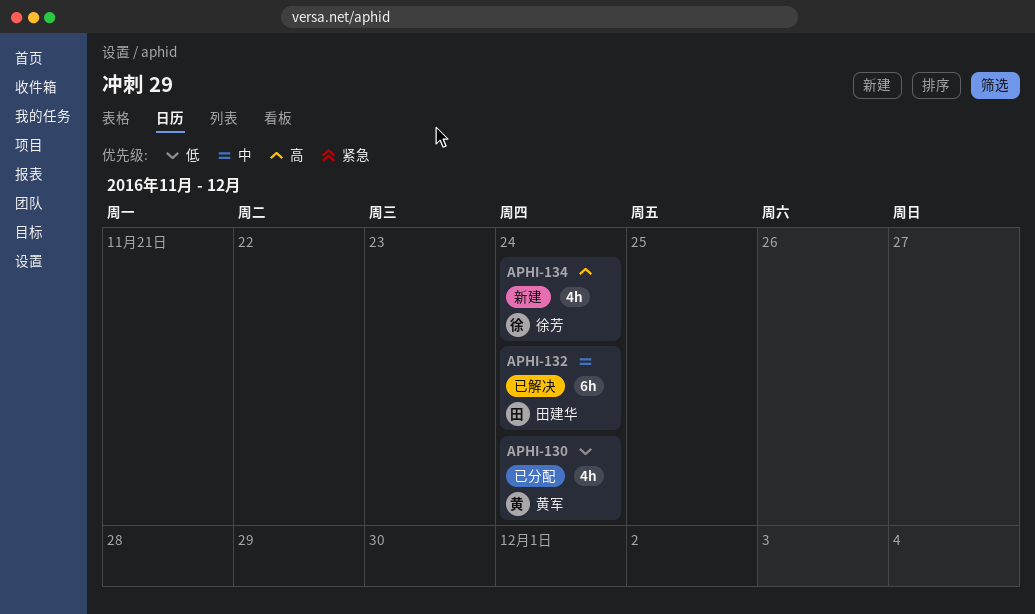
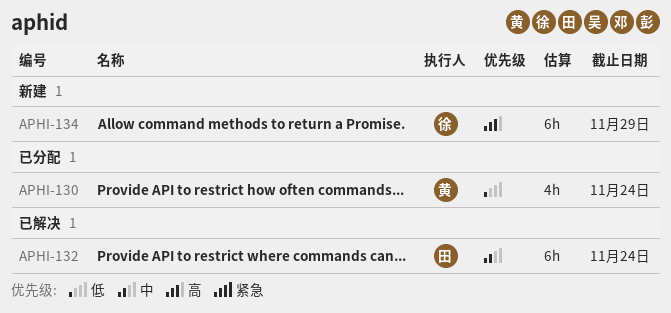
APHI-134, estimate: 4h -> 6h
APHI-134, due: Nov 24 -> Nov 29

